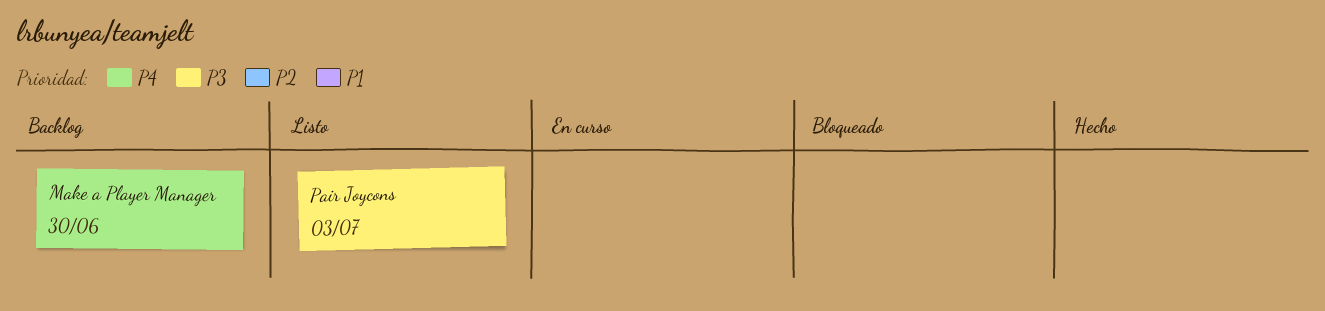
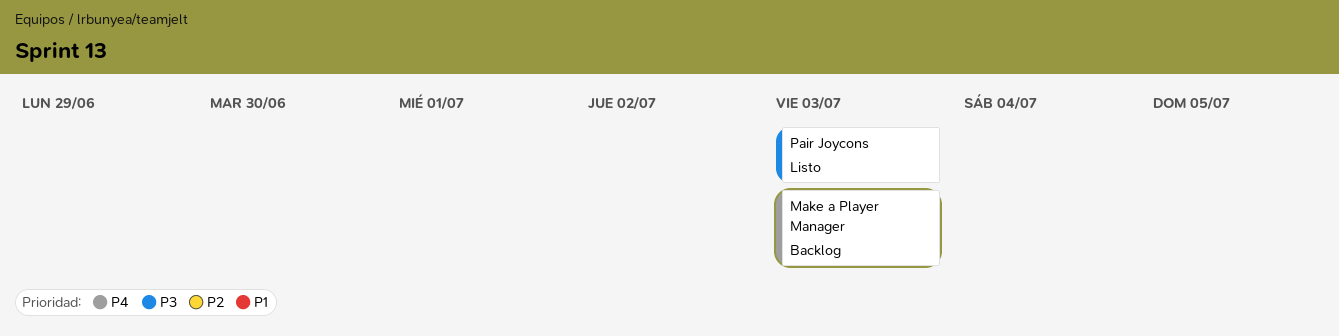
Make a Player Manager, due: Jun 30 -> Jul 3

